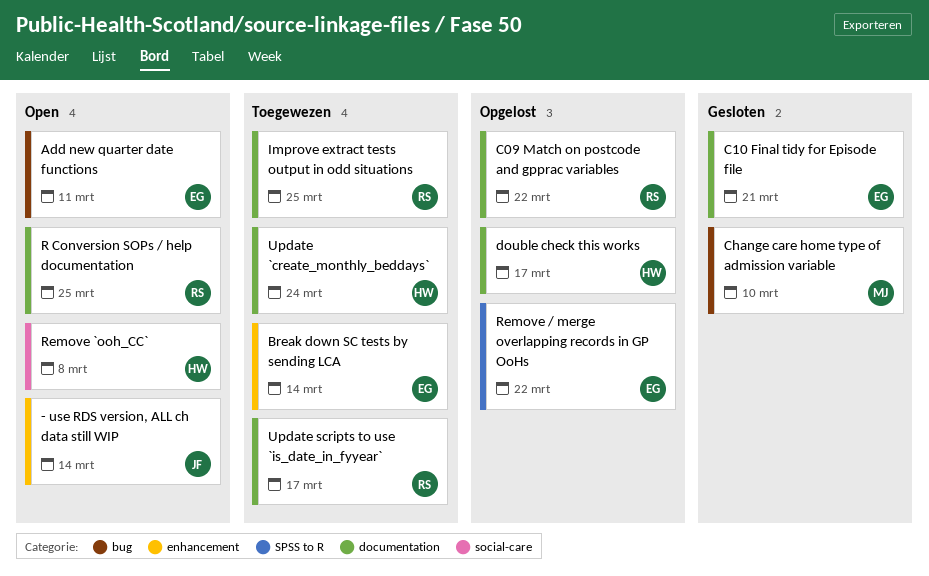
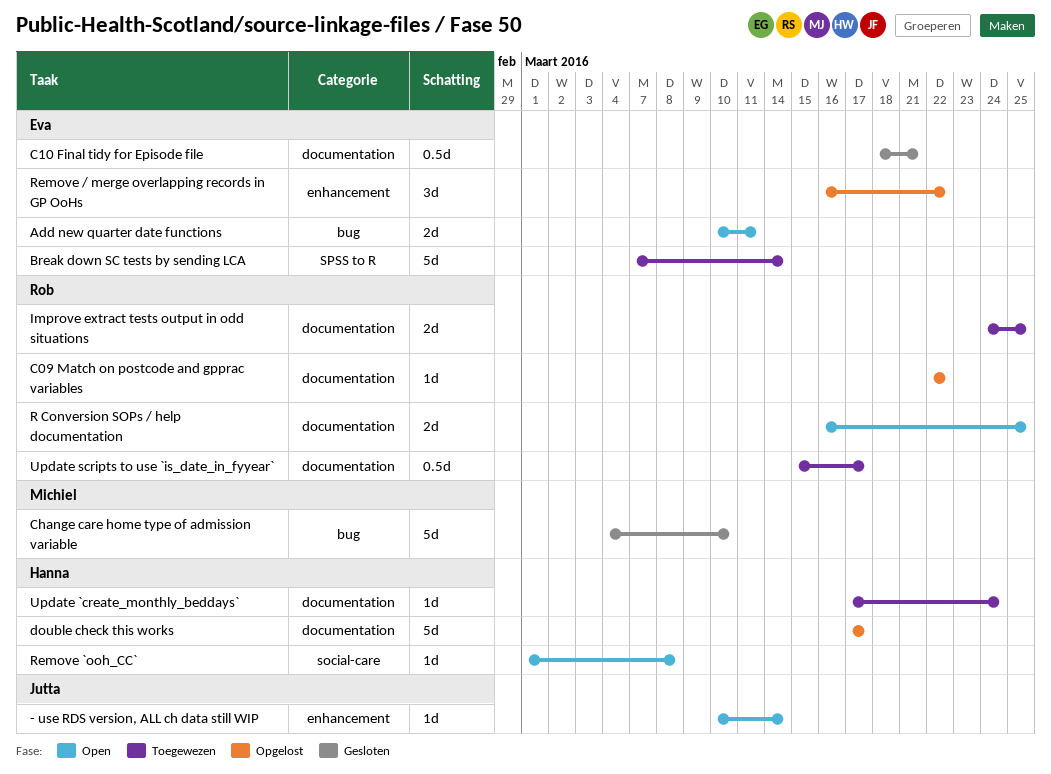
Break down SC tests by sending LCA, label: enhancement -> SPSS to R
Remove / merge overlapping records in GP OoHs, label: SPSS to R -> enhancement

